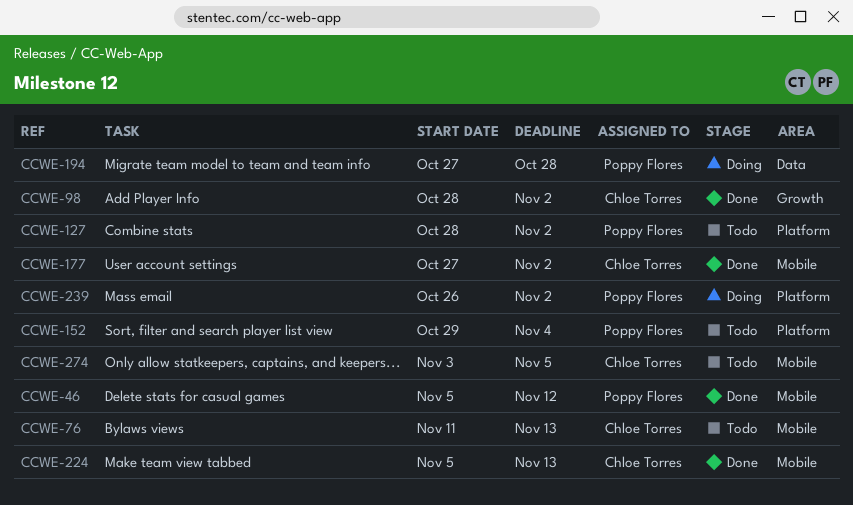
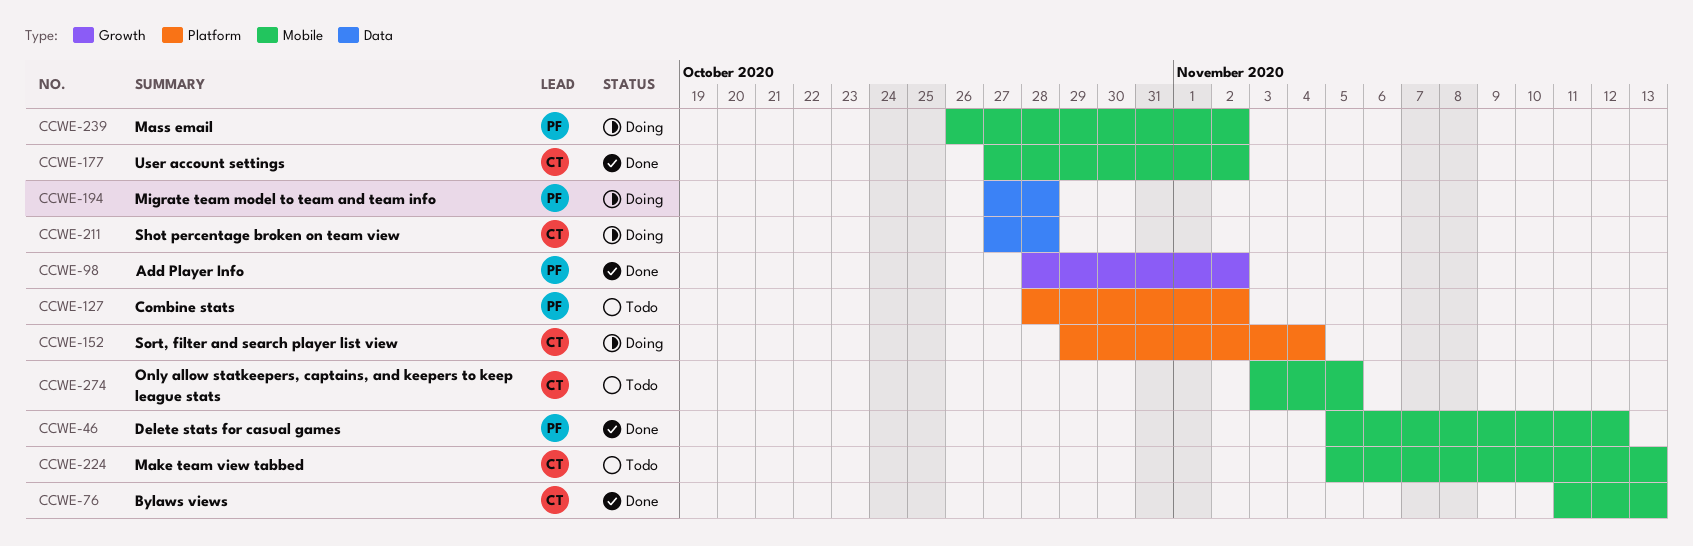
CCWE-76, status: Todo -> Done
CCWE-98, owner: Chloe Torres -> Poppy Flores
CCWE-152, status: Todo -> Doing
CCWE-152, owner: Poppy Flores -> Chloe Torres
CCWE-211: none -> present
CCWE-224, status: Done -> Todo
CCWE-239, label: Platform -> Mobile

